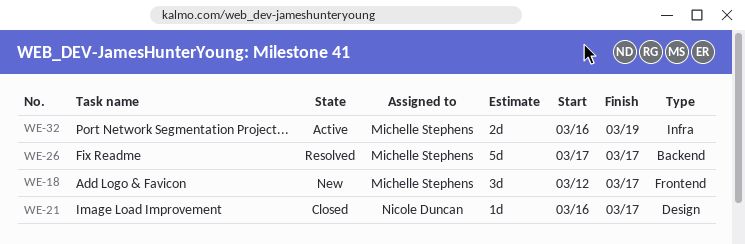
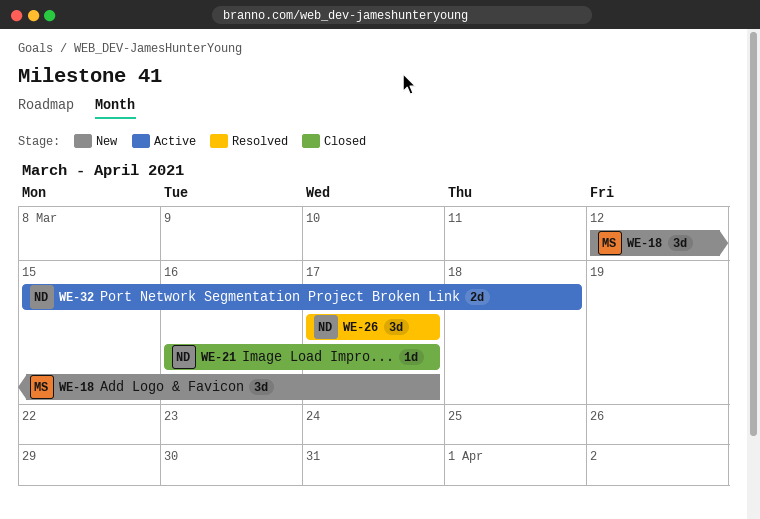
WE-26, owner: Michelle Stephens -> Nicole Duncan
WE-26, estimate: 5d -> 3d
WE-32, owner: Michelle Stephens -> Nicole Duncan
WE-32, start: Mar 16 -> Mar 15
WE-32, due: Mar 19 -> Mar 18

